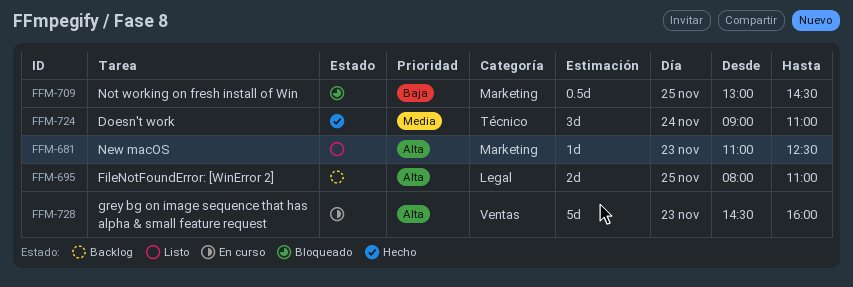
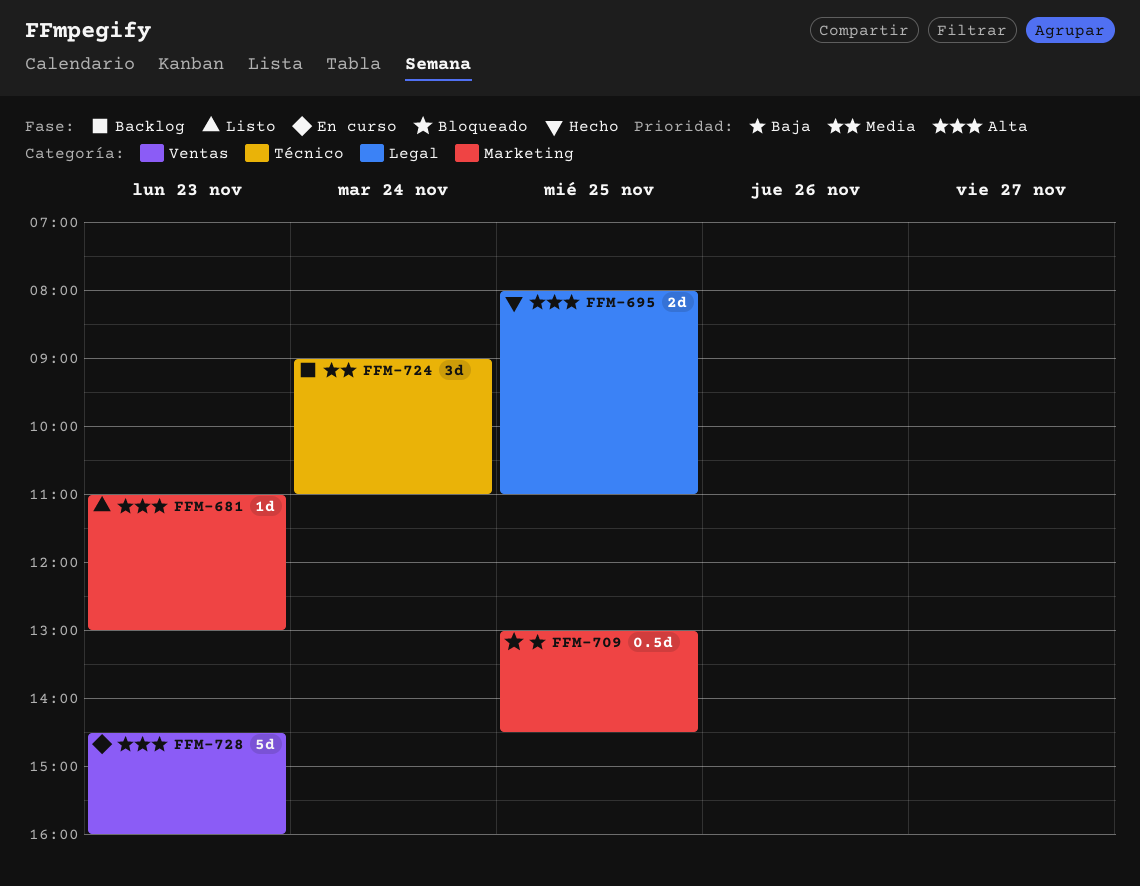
FFM-681, ends: 12:30 -> 13:00
FFM-695, status: Backlog -> Hecho
FFM-724, status: Hecho -> Backlog

